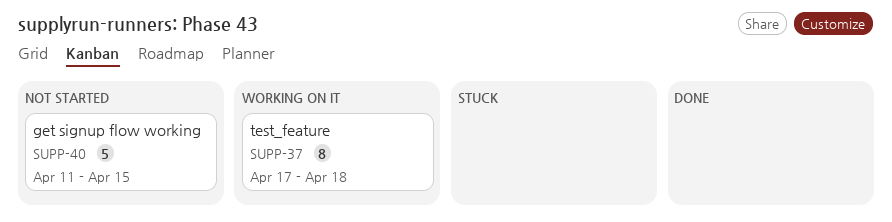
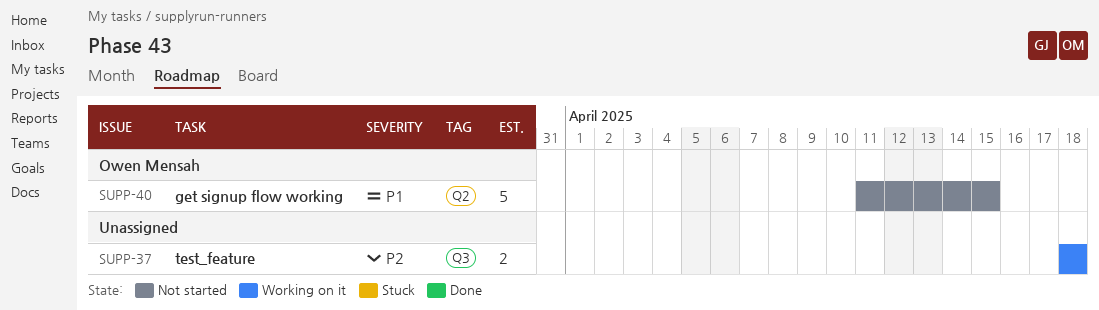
SUPP-37, estimate: 8 -> 2
SUPP-37, start: Apr 17 -> Apr 18

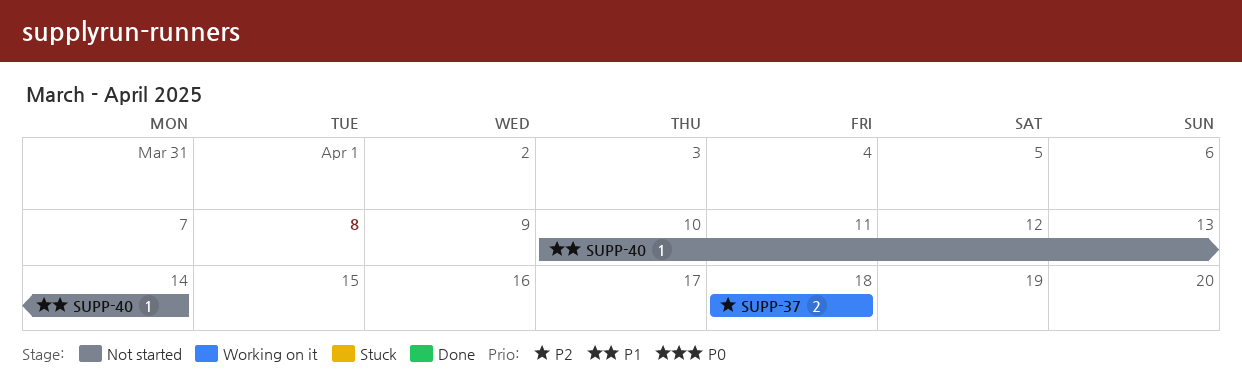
SUPP-40, estimate: 5 -> 1
SUPP-40, start: Apr 11 -> Apr 10
SUPP-40, due: Apr 15 -> Apr 14

